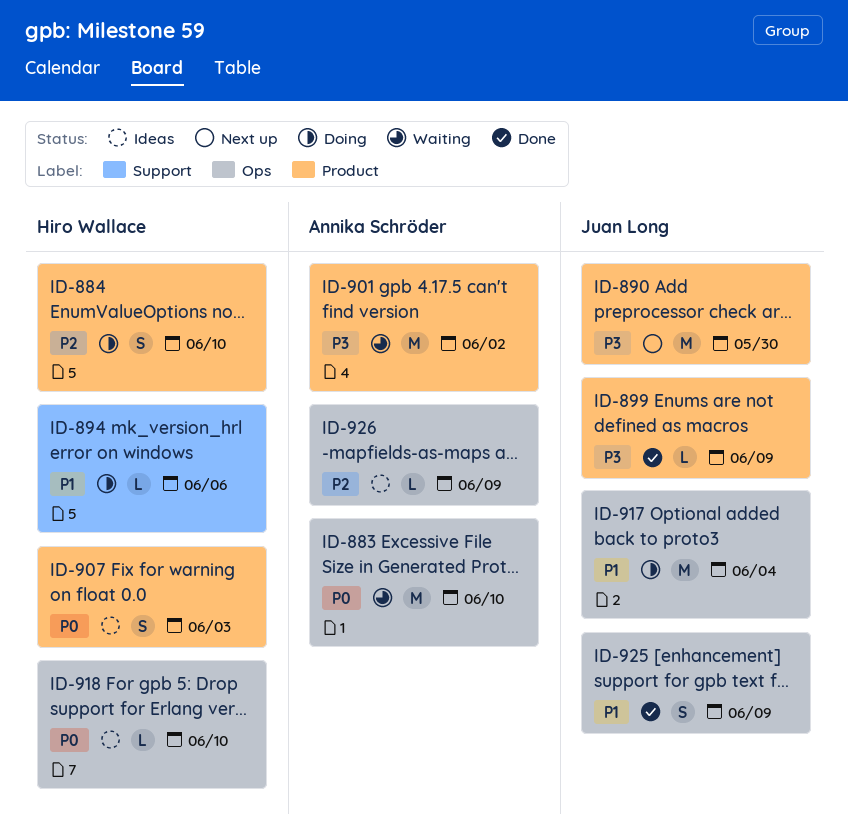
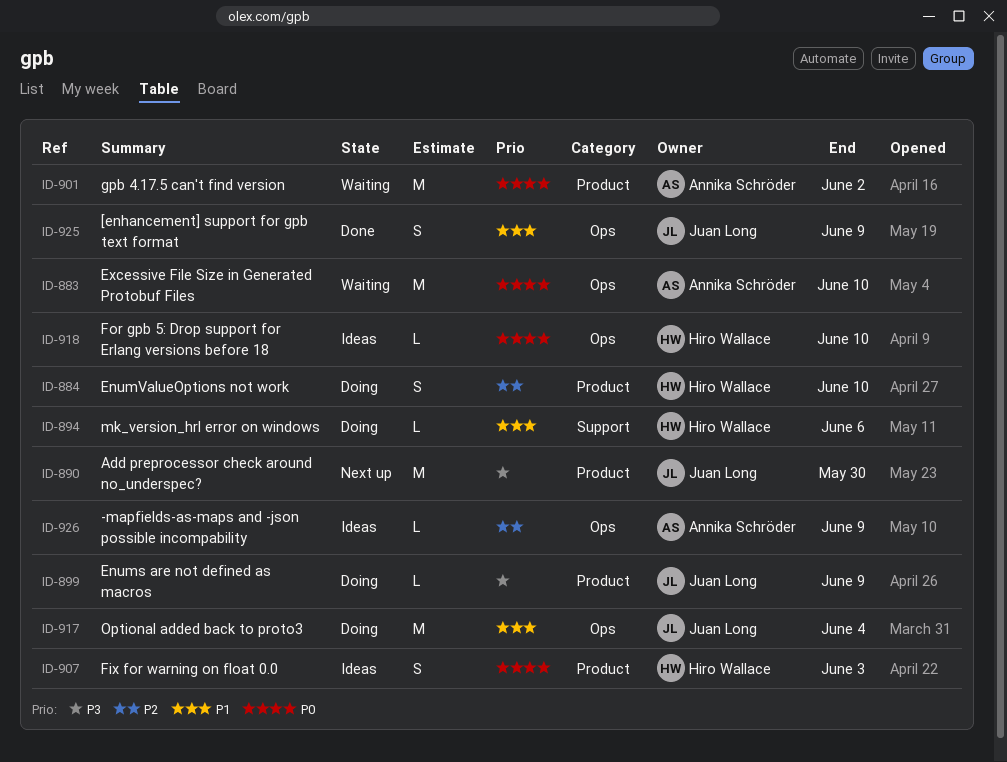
ID-899, status: Done -> Doing
ID-901, priority: P3 -> P0

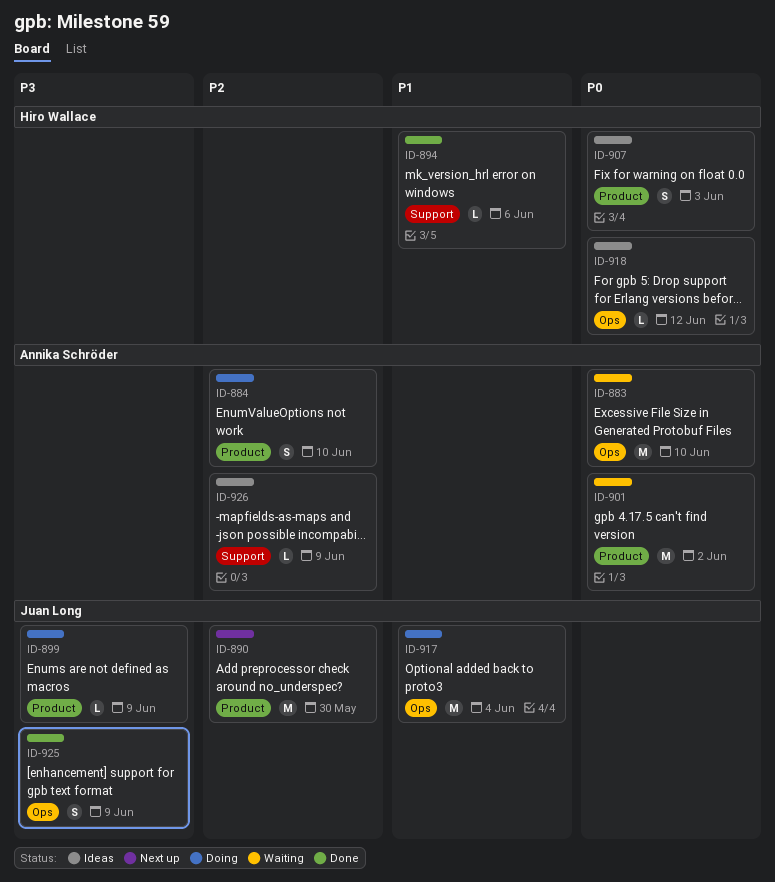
ID-884, owner: Hiro Wallace -> Annika Schröder
ID-890, priority: P3 -> P2
ID-894, status: Doing -> Done
ID-918, due: Jun 10 -> Jun 12
ID-925, priority: P1 -> P3
ID-926, label: Ops -> Support

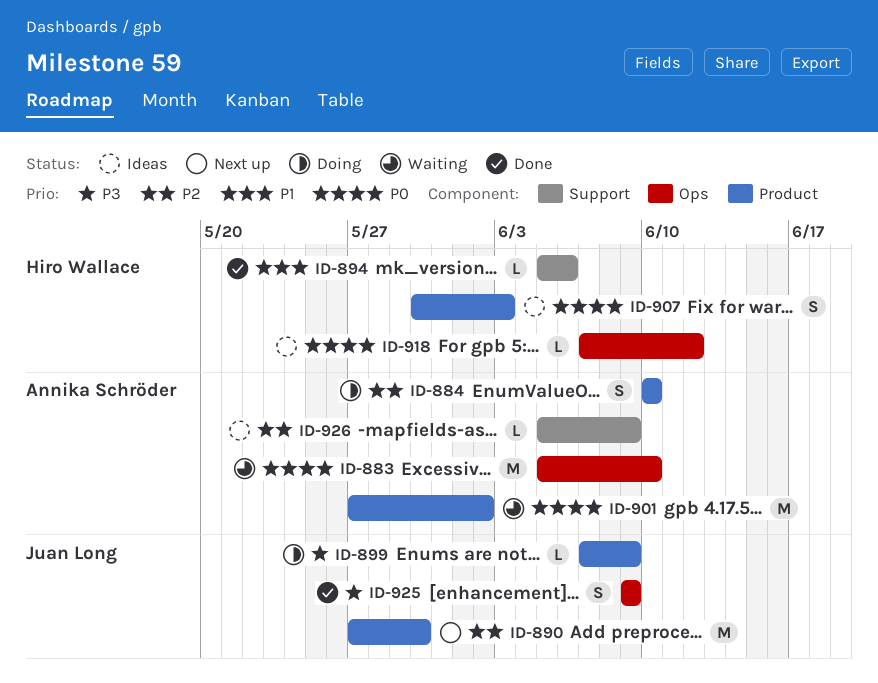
ID-917: present -> none

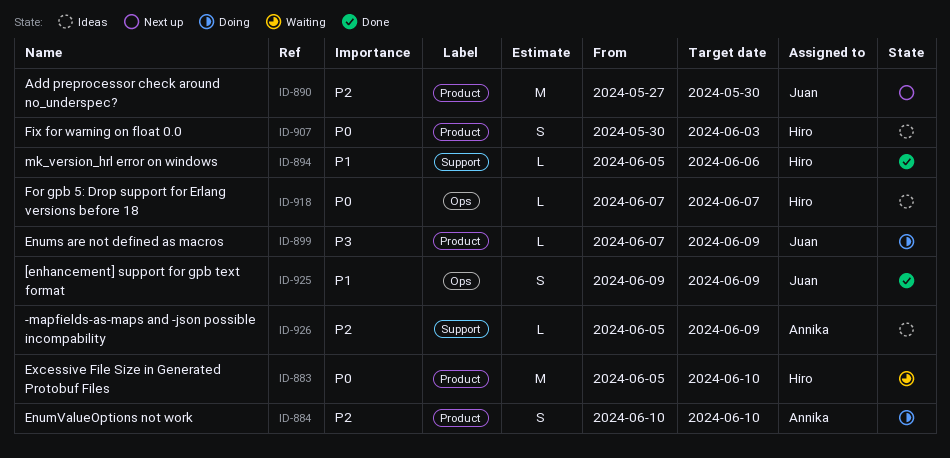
ID-883, owner: Annika Schröder -> Hiro Wallace
ID-883, label: Ops -> Product
ID-901: present -> none
ID-918, due: Jun 12 -> Jun 7
ID-925, priority: P3 -> P1

